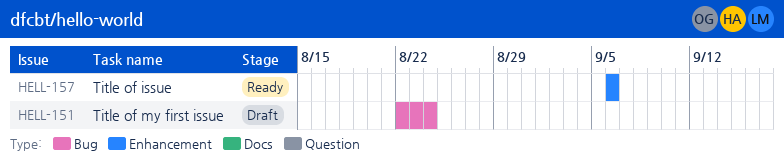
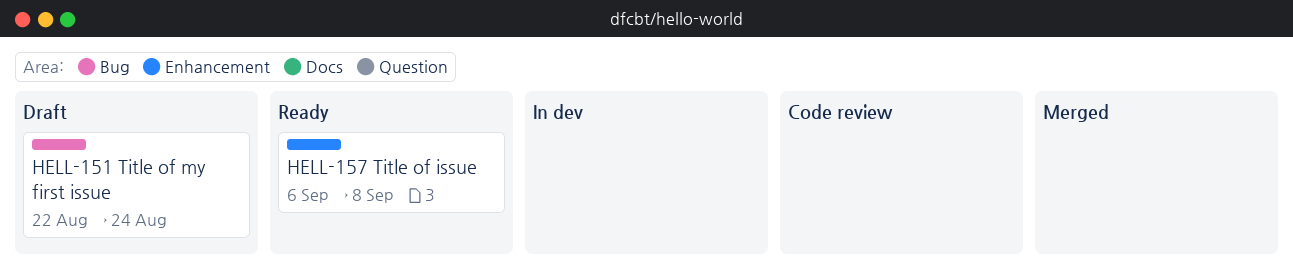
HELL-157, due: Sep 6 -> Sep 8

